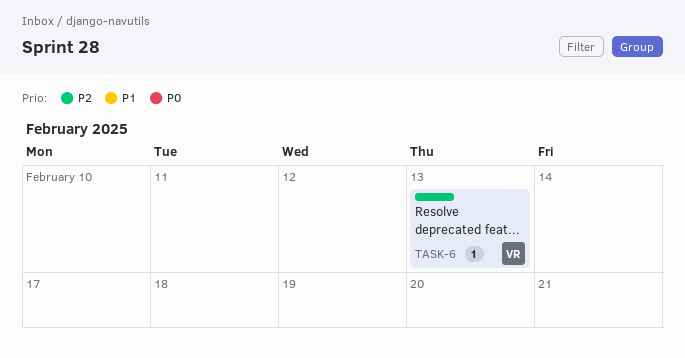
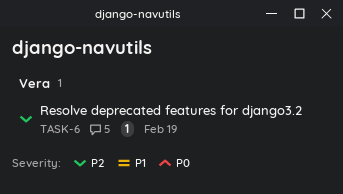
TASK-6, due: Feb 13 -> Feb 19

